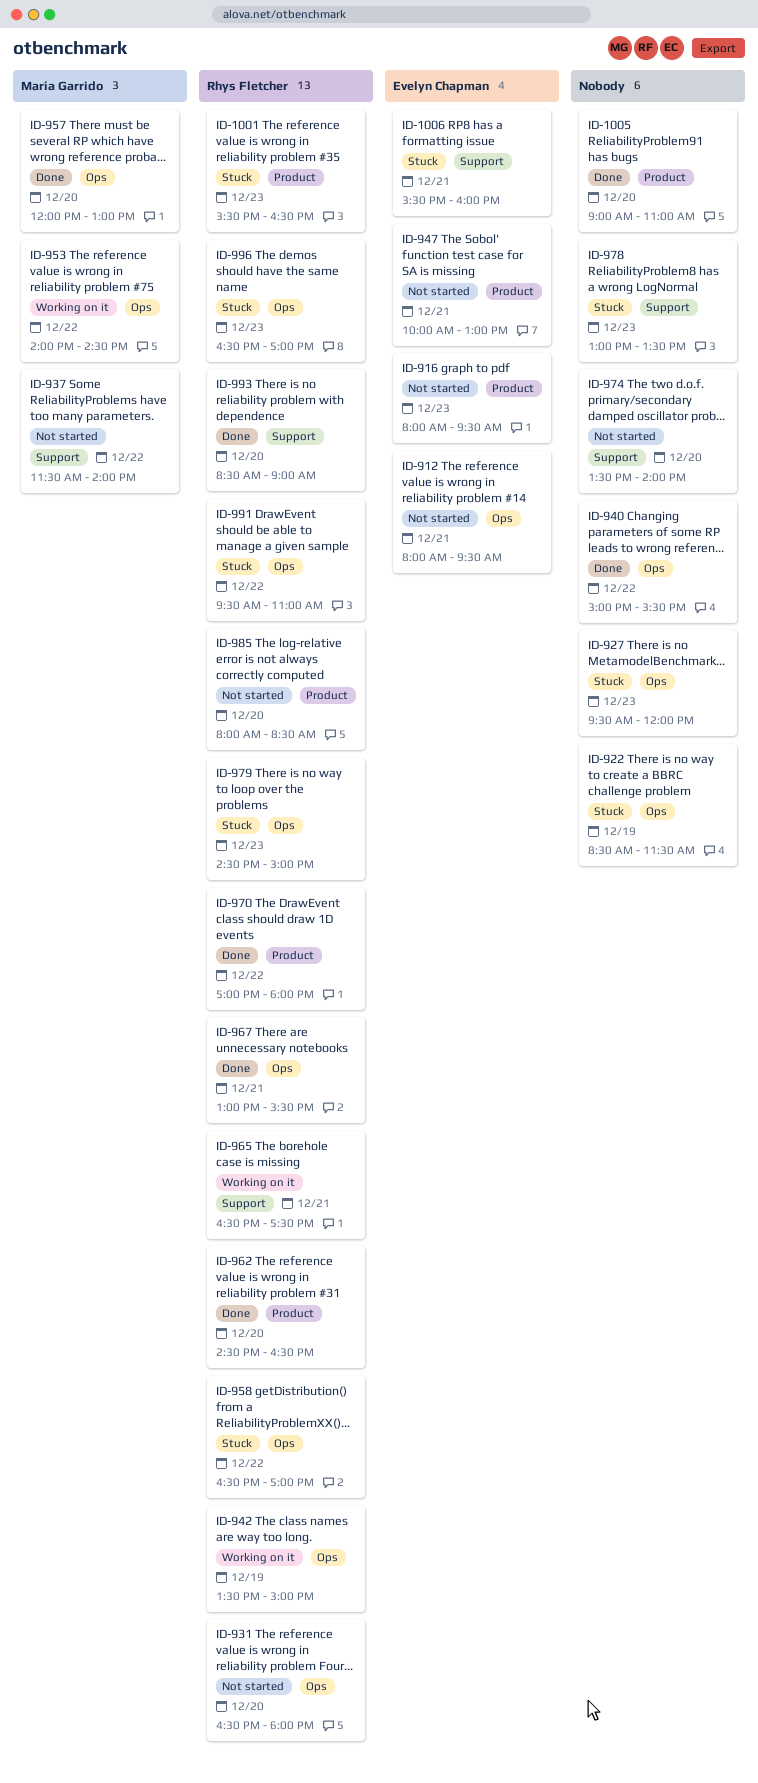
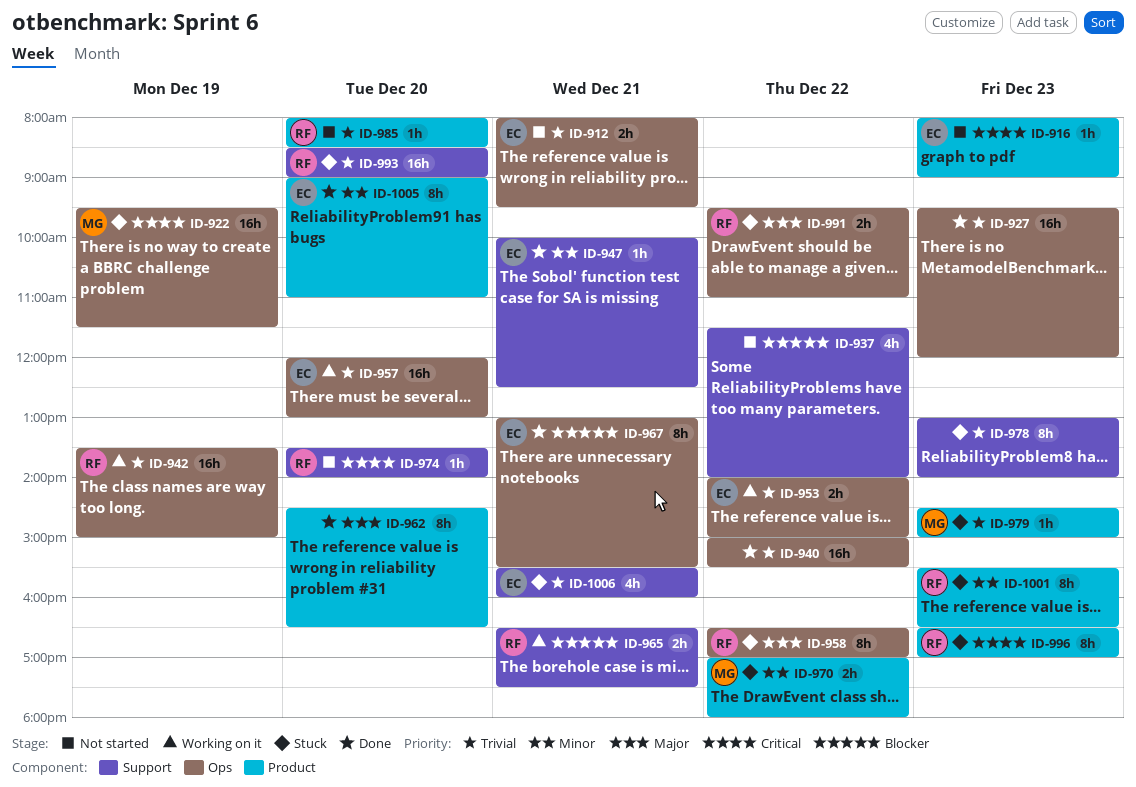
ID-916, ends: 09:30 -> 09:00
ID-922, owner: none -> María Garrido
ID-922, begins: 08:30 -> 09:30
ID-927, status: Stuck -> Done
ID-931: present -> none
ID-937, owner: María Garrido -> none
ID-947, status: Not started -> Done
ID-947, label: Product -> Support
ID-947, ends: 13:00 -> 12:30
ID-953, owner: María Garrido -> Evelyn Chapman
ID-953, ends: 14:30 -> 15:00
ID-957, status: Done -> Working on it
ID-957, owner: María Garrido -> Evelyn Chapman
ID-962, owner: Rhys Fletcher -> none
ID-967, owner: Rhys Fletcher -> Evelyn Chapman
ID-970, status: Done -> Stuck
ID-970, owner: Rhys Fletcher -> María Garrido
ID-974, owner: none -> Rhys Fletcher
ID-978, ends: 13:30 -> 14:00
ID-979, owner: Rhys Fletcher -> María Garrido
ID-979, label: Ops -> Product
ID-993, status: Done -> Stuck
ID-996, label: Ops -> Product
ID-1005, owner: none -> Evelyn Chapman

